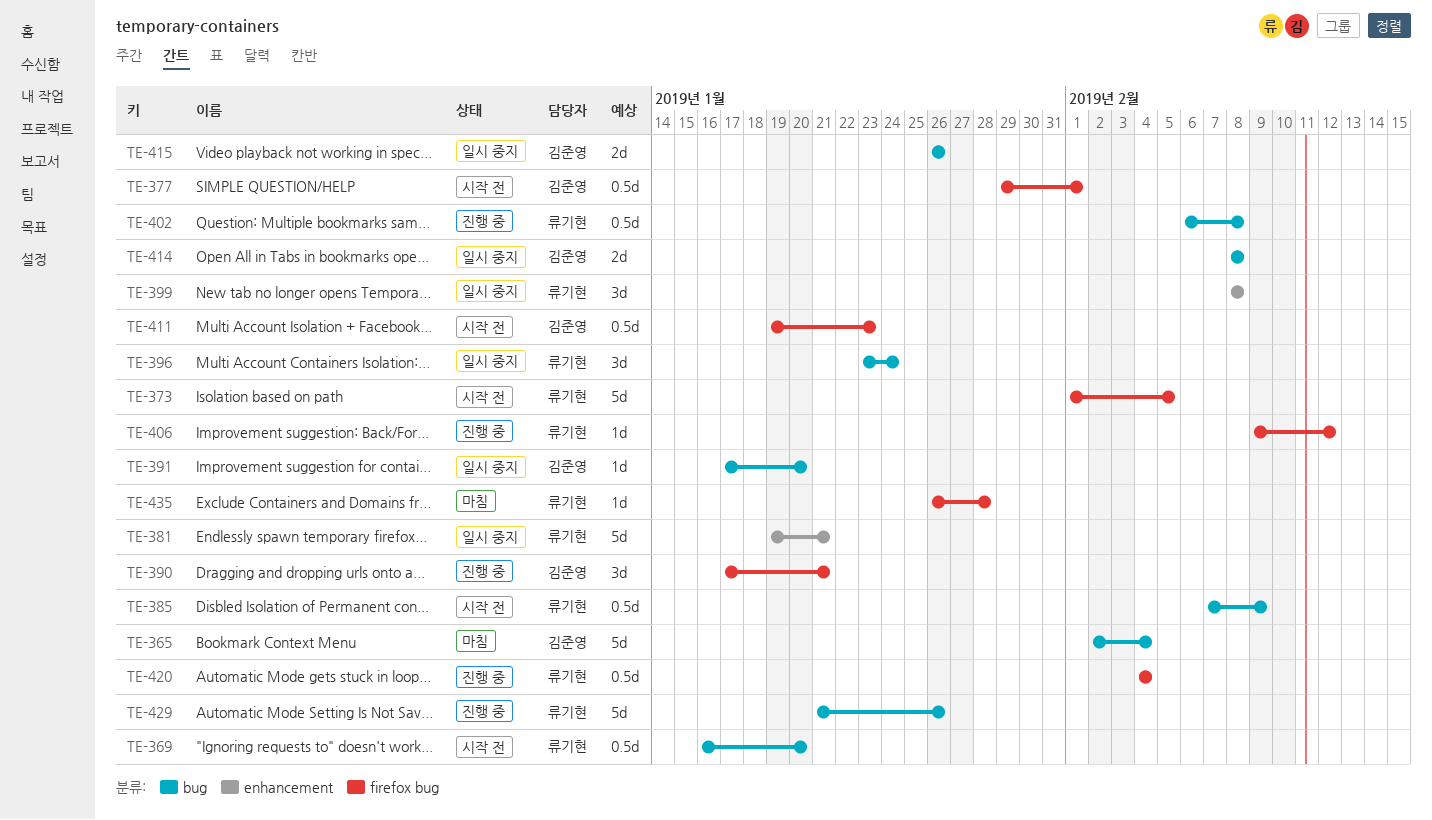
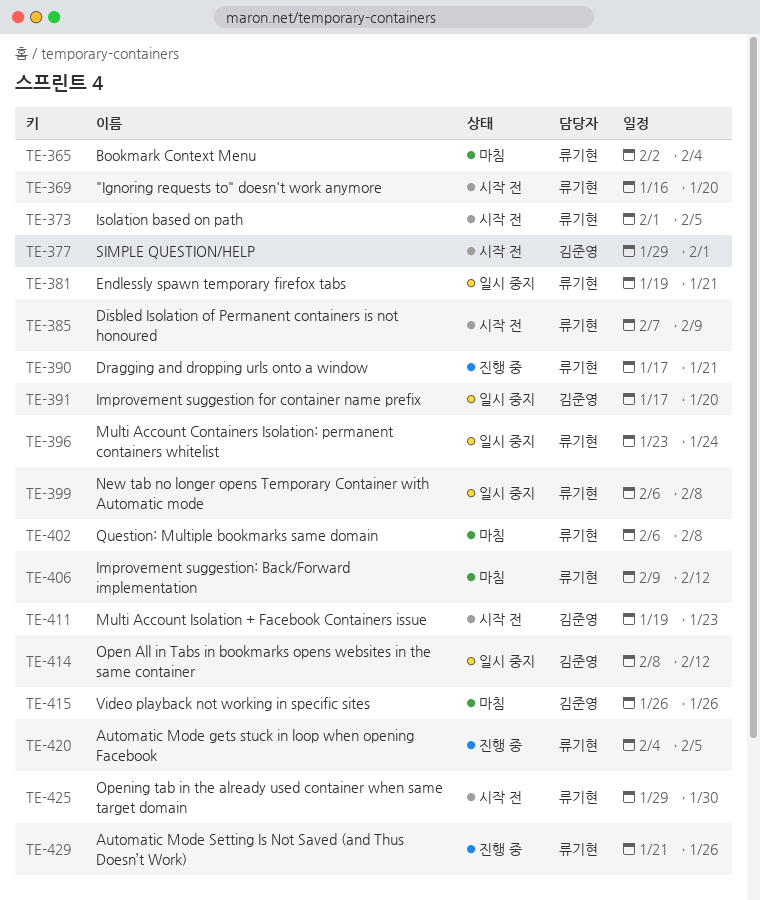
TE-365, owner: 김준영 -> 류기현
TE-390, owner: 김준영 -> 류기현
TE-399, start: Feb 8 -> Feb 6
TE-402, status: 진행 중 -> 마침
TE-406, status: 진행 중 -> 마침
TE-414, due: Feb 8 -> Feb 12
TE-415, status: 일시 중지 -> 마침
TE-420, due: Feb 4 -> Feb 5
TE-425: none -> present
TE-435: present -> none

